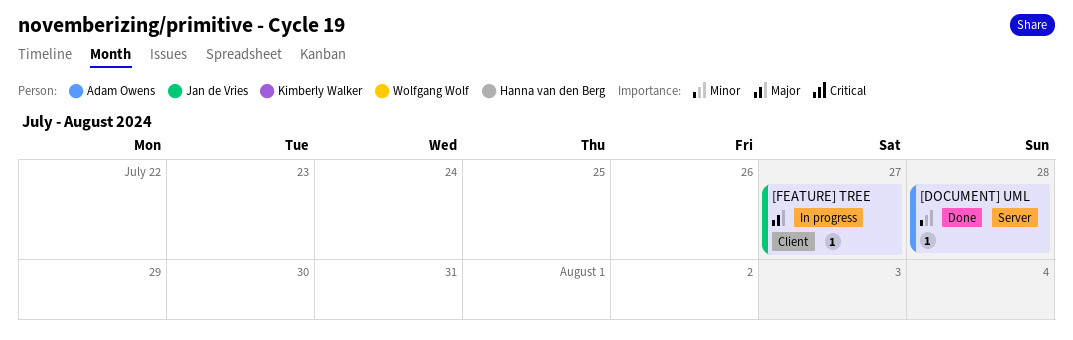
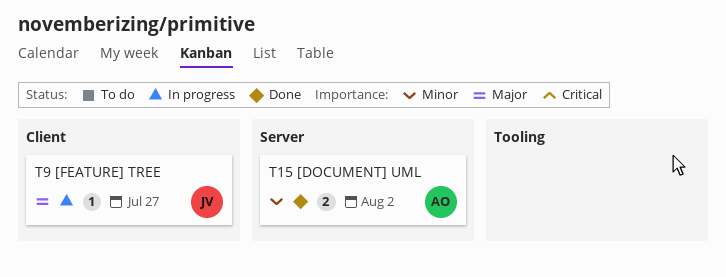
[DOCUMENT] UML, estimate: 1 -> 2
[DOCUMENT] UML, due: Jul 28 -> Aug 2

